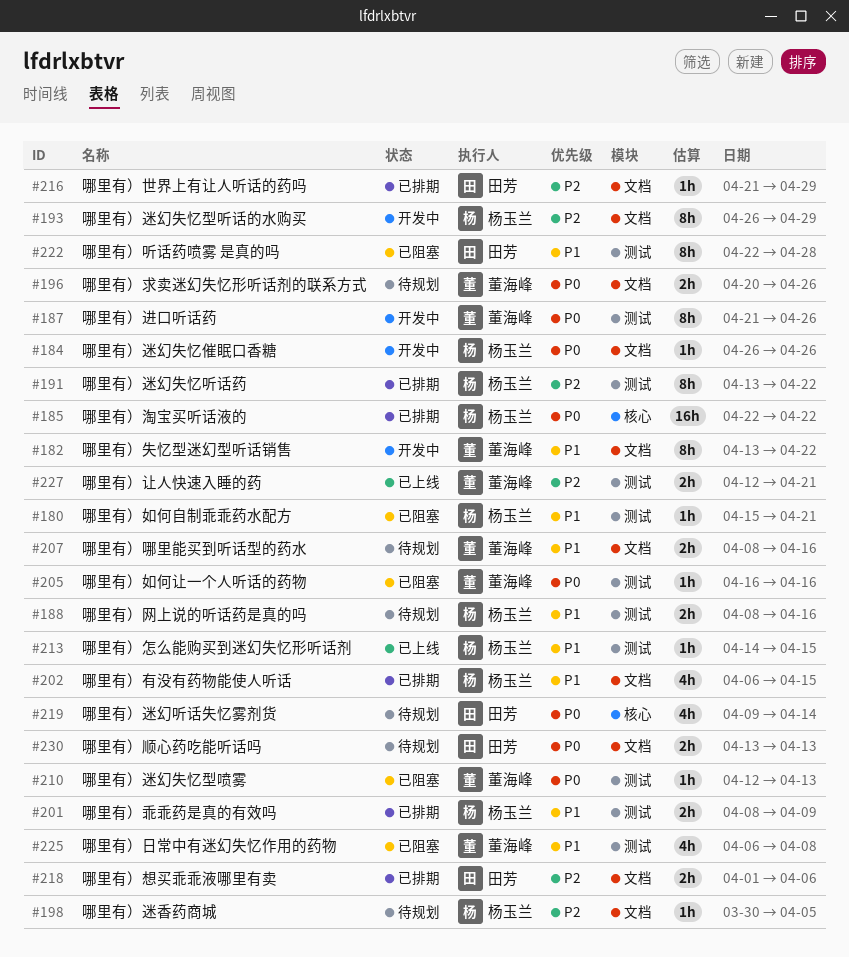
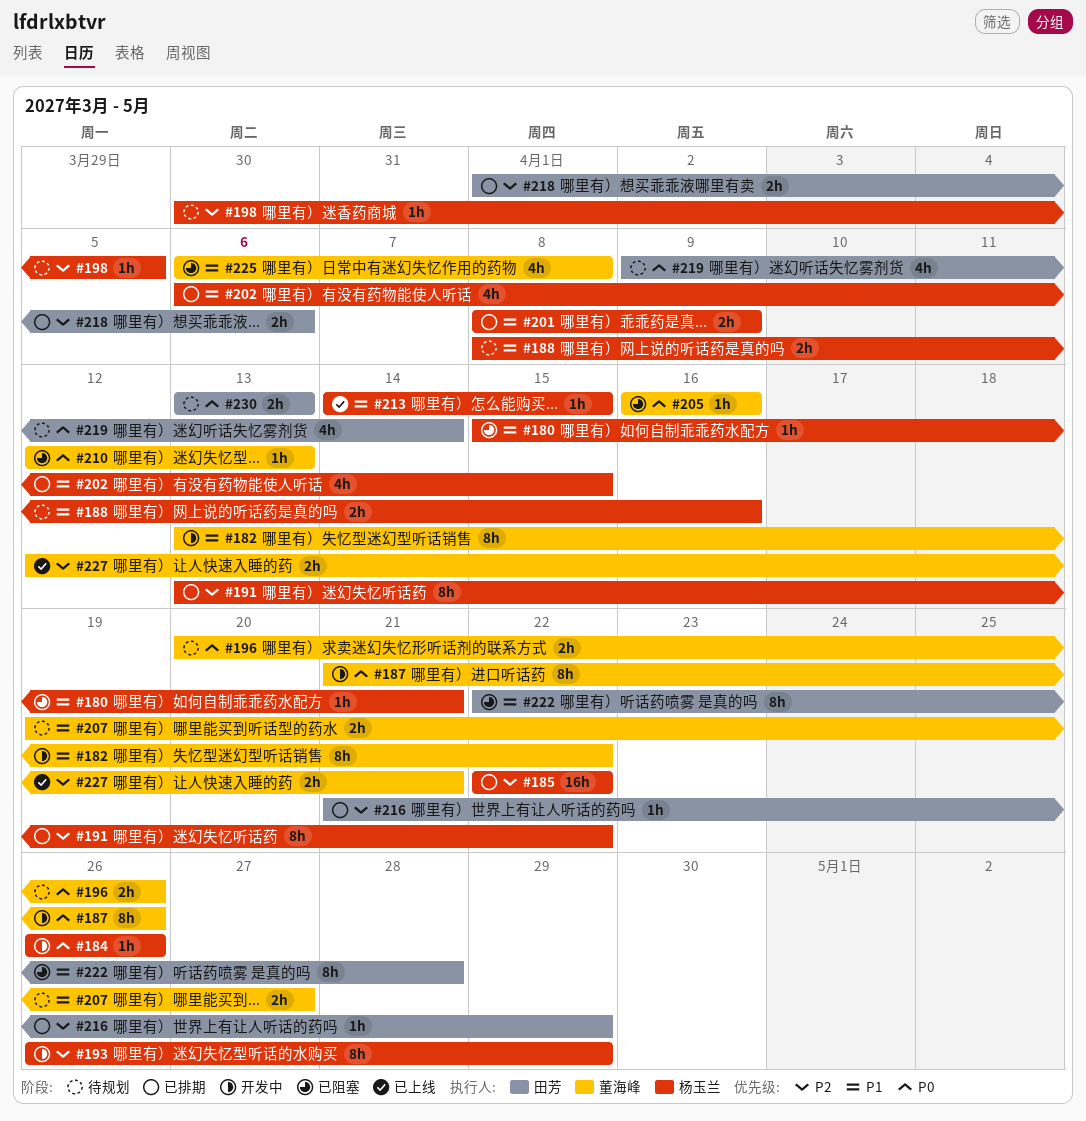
#185, priority: P0 -> P2
#207, start: Apr 8 -> Apr 19
#207, due: Apr 16 -> Apr 27

